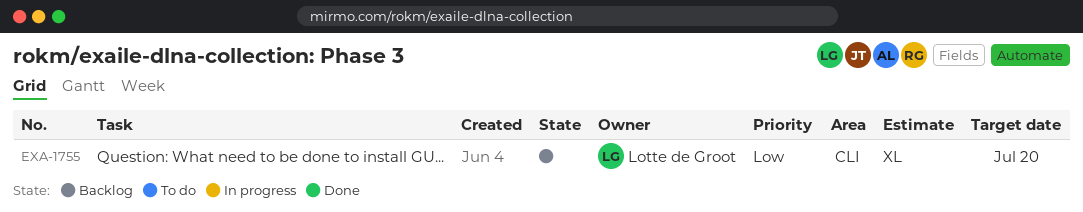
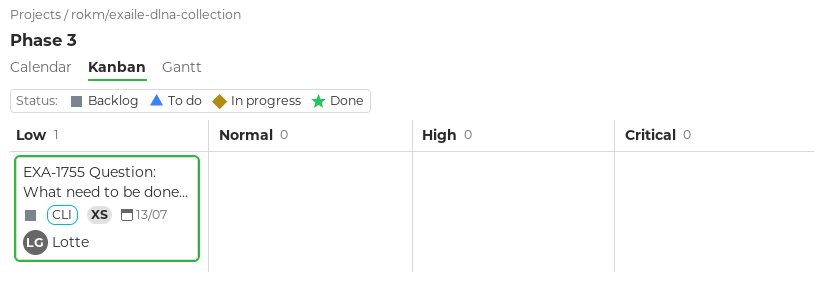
EXA-1755, estimate: XL -> XS
EXA-1755, due: Jul 20 -> Jul 13

